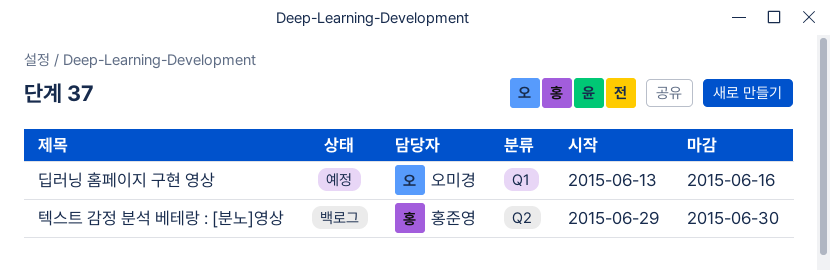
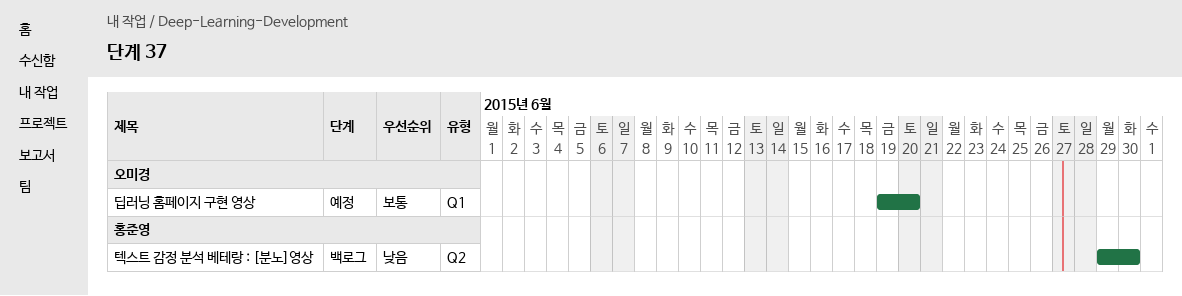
딥러닝 홈페이지 구현 영상, start: Jun 13 -> Jun 19
딥러닝 홈페이지 구현 영상, due: Jun 16 -> Jun 20

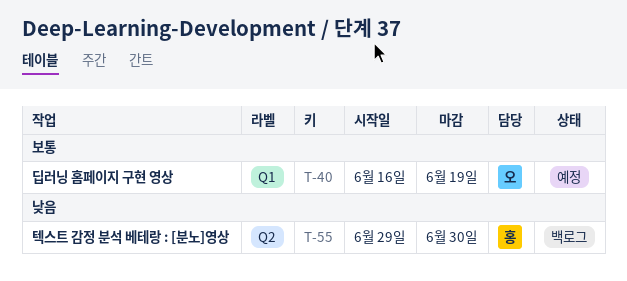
딥러닝 홈페이지 구현 영상, start: Jun 19 -> Jun 16
딥러닝 홈페이지 구현 영상, due: Jun 20 -> Jun 19

